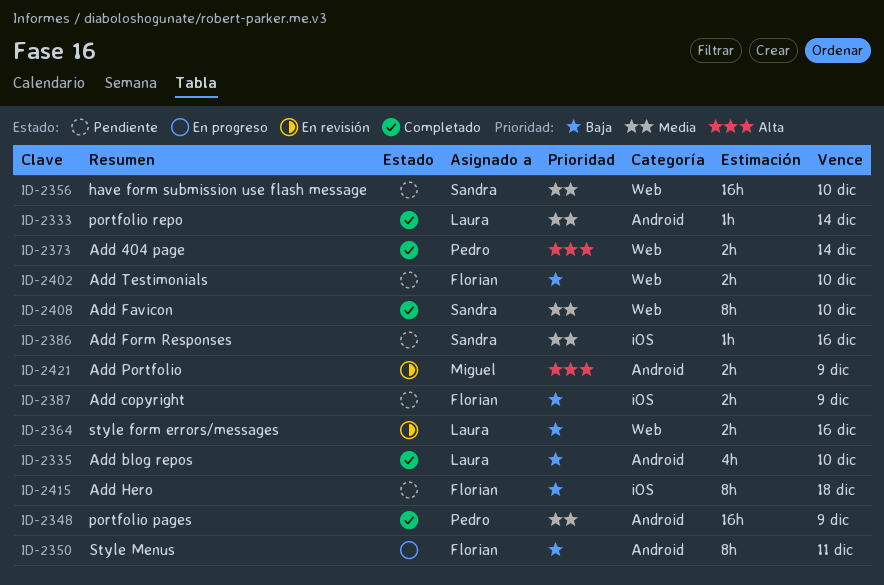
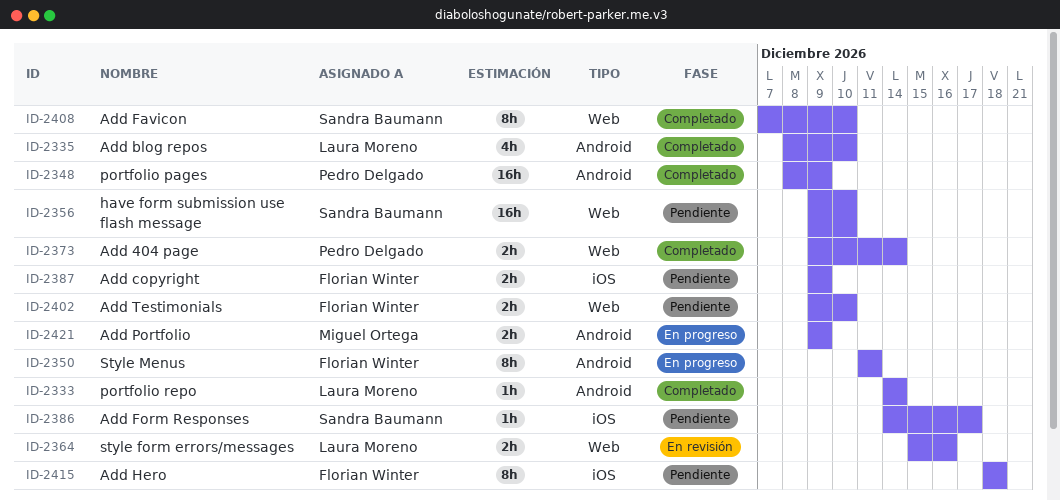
ID-2386, due: Dec 16 -> Dec 17
ID-2421, status: En revisión -> En progreso

